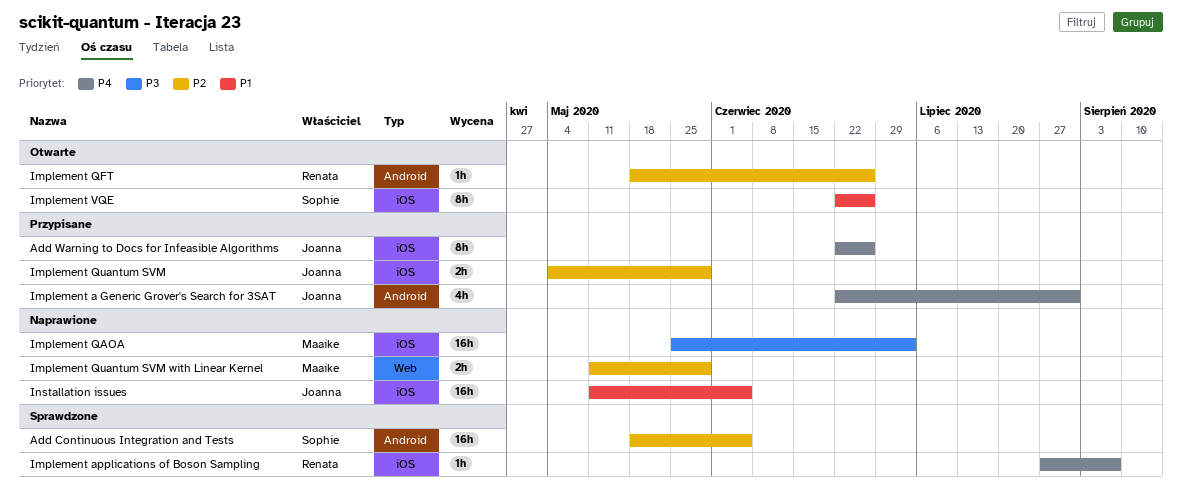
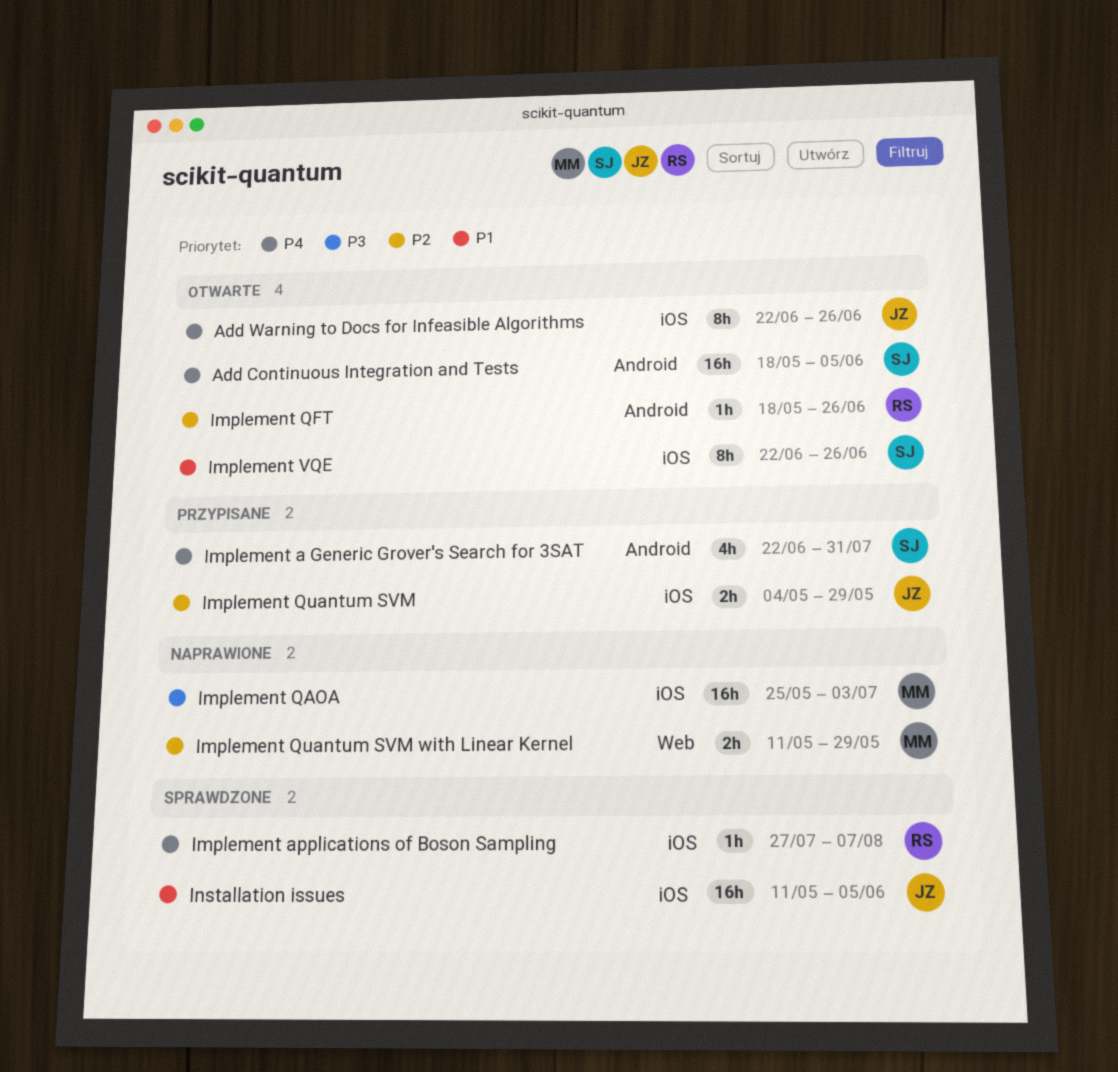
Add Continuous Integration and Tests, status: Sprawdzone -> Otwarte
Add Continuous Integration and Tests, priority: P2 -> P4
Add Warning to Docs for Infeasible Algorithms, status: Przypisane -> Otwarte
Implement a Generic Grover's Search for 3SAT, owner: Joanna -> Sophie
Installation issues, status: Naprawione -> Sprawdzone

